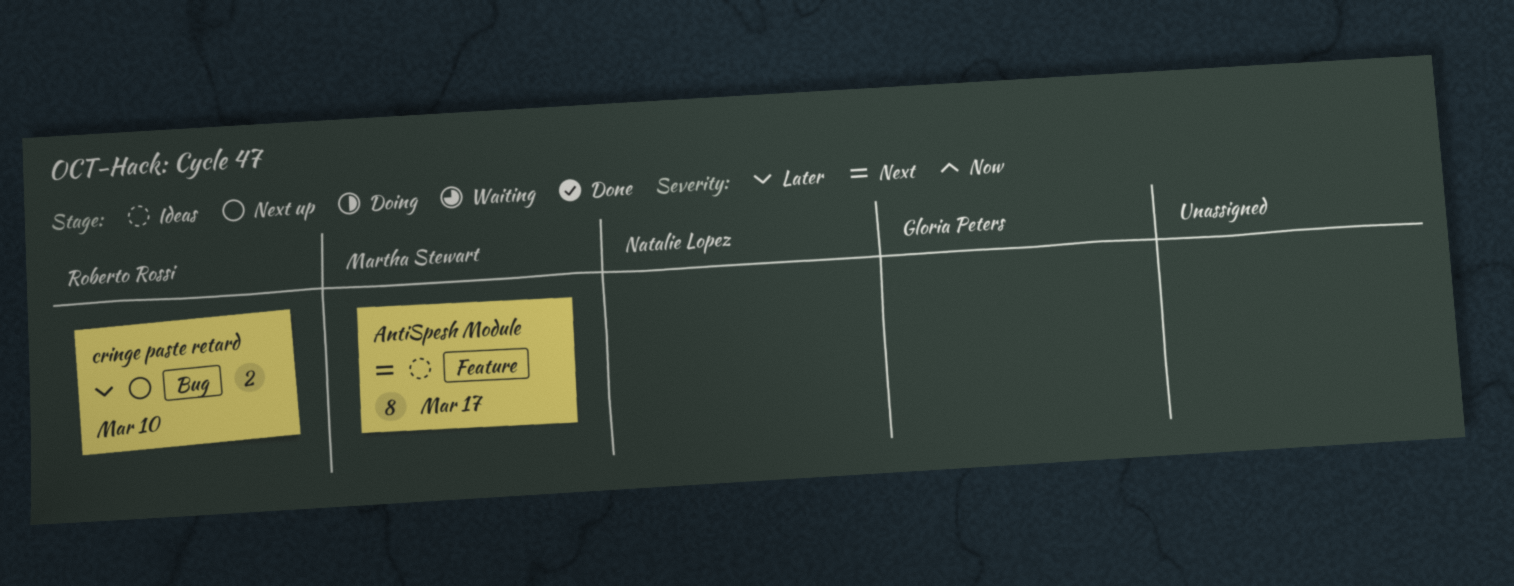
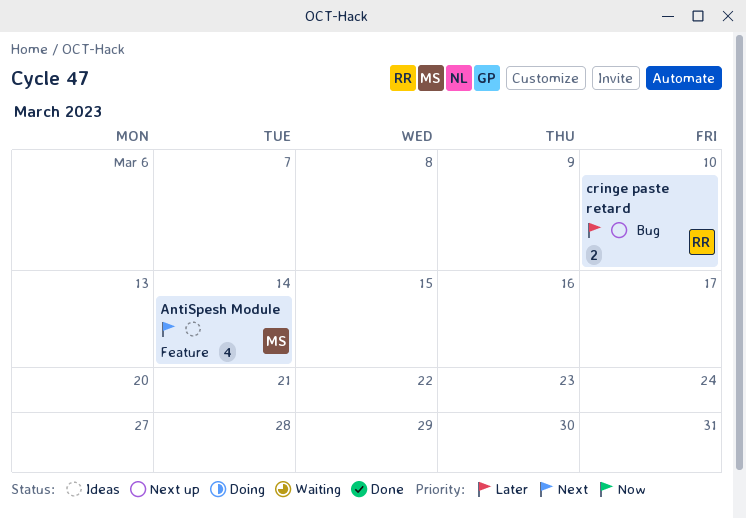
AntiSpesh Module, estimate: 8 -> 4
AntiSpesh Module, due: Mar 17 -> Mar 14

